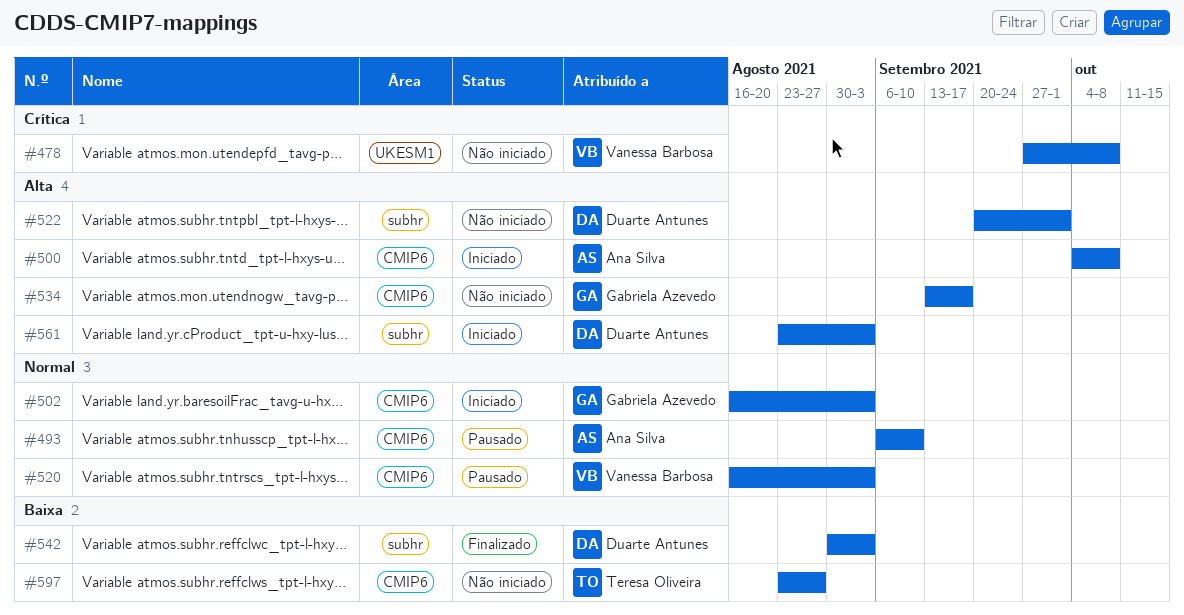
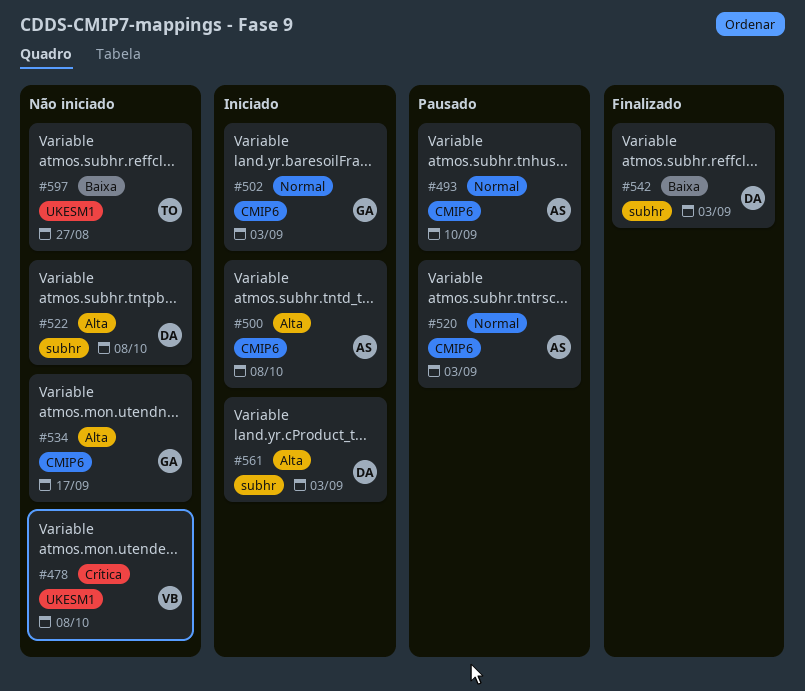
#520, owner: Vanessa Barbosa -> Ana Silva
#522, due: Oct 1 -> Oct 8
#597, label: CMIP6 -> UKESM1

